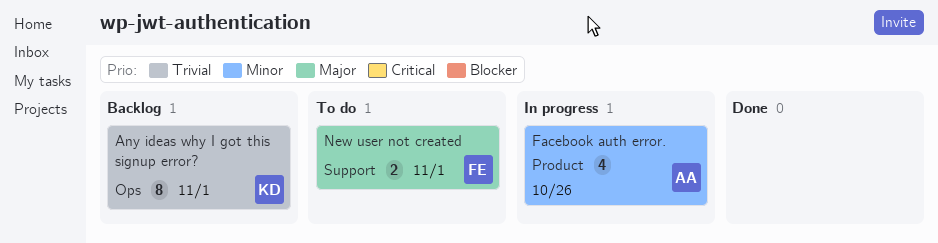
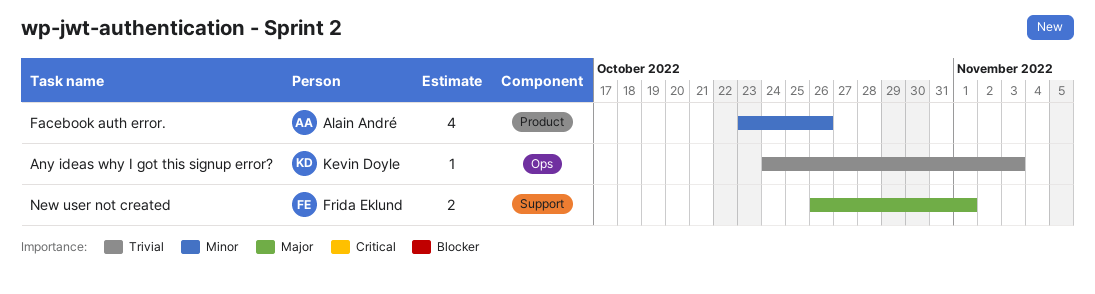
Any ideas why I got this signup error?, estimate: 8 -> 1
Any ideas why I got this signup error?, due: Nov 1 -> Nov 3

